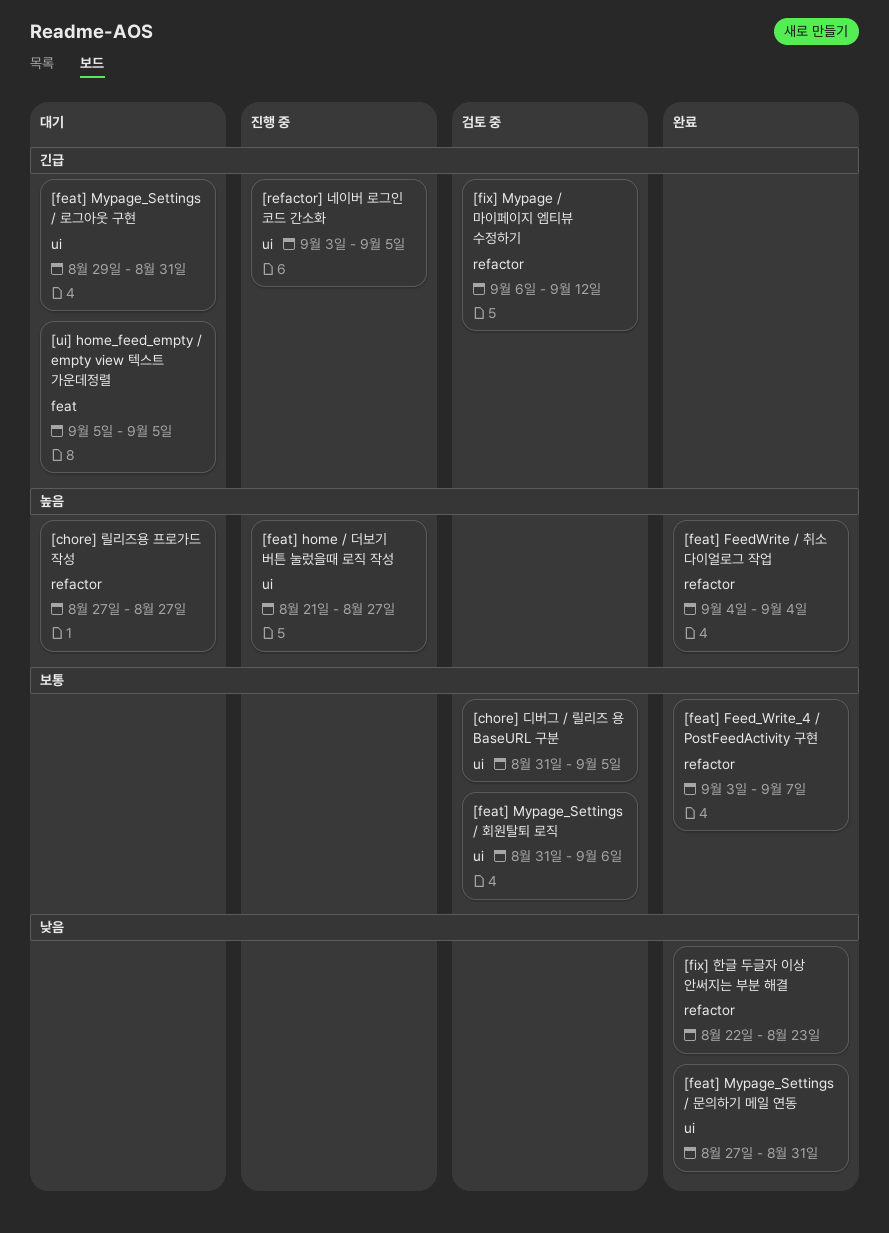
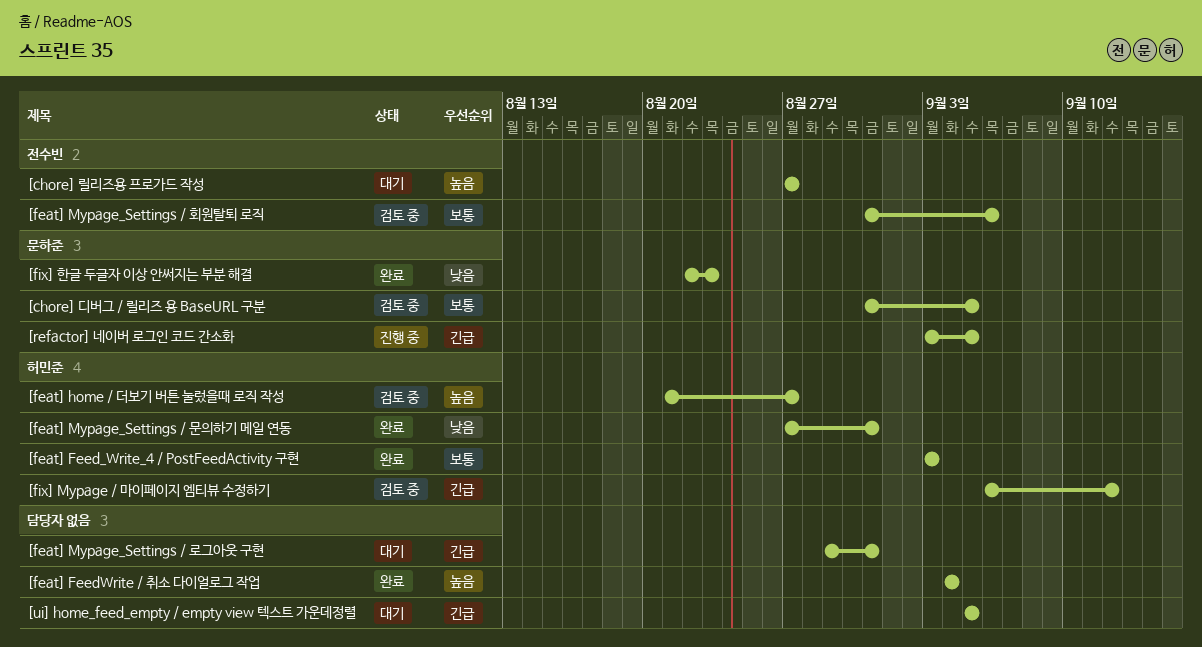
[feat] Feed_Write_4 / PostFeedActivity 구현, due: Sep 7 -> Sep 3
[feat] home / 더보기 버튼 눌렀을때 로직 작성, status: 진행 중 -> 검토 중

